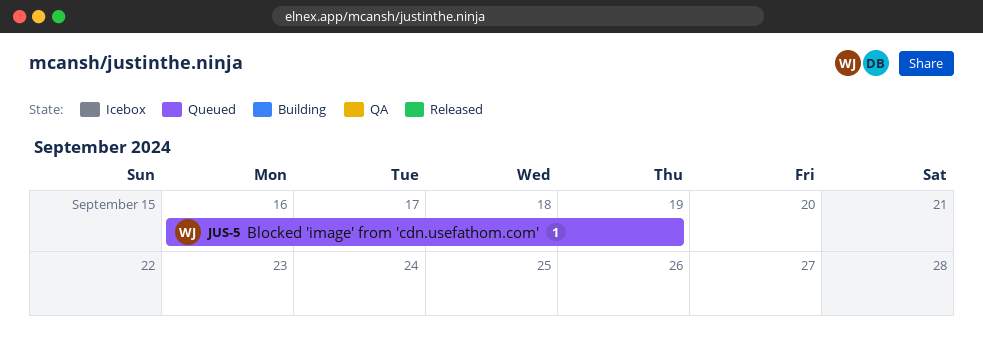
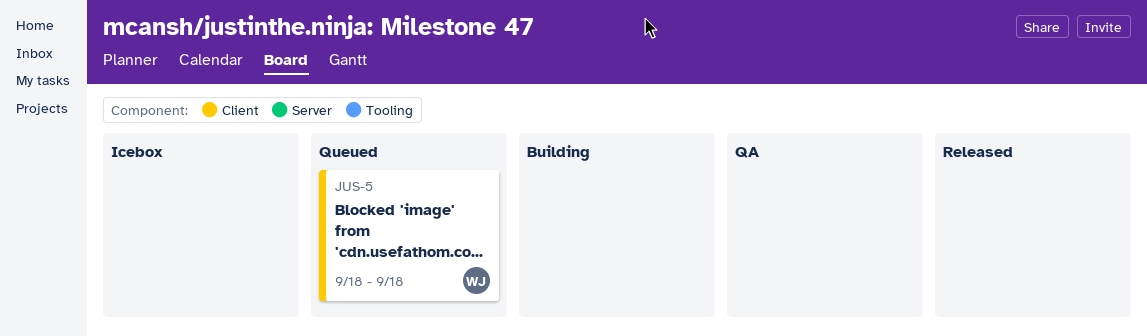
JUS-5, start: Sep 16 -> Sep 18
JUS-5, due: Sep 19 -> Sep 18

